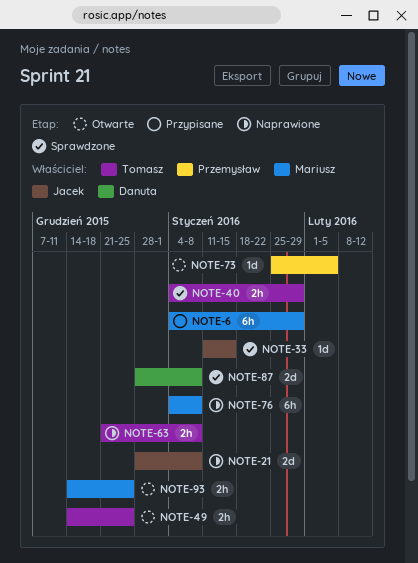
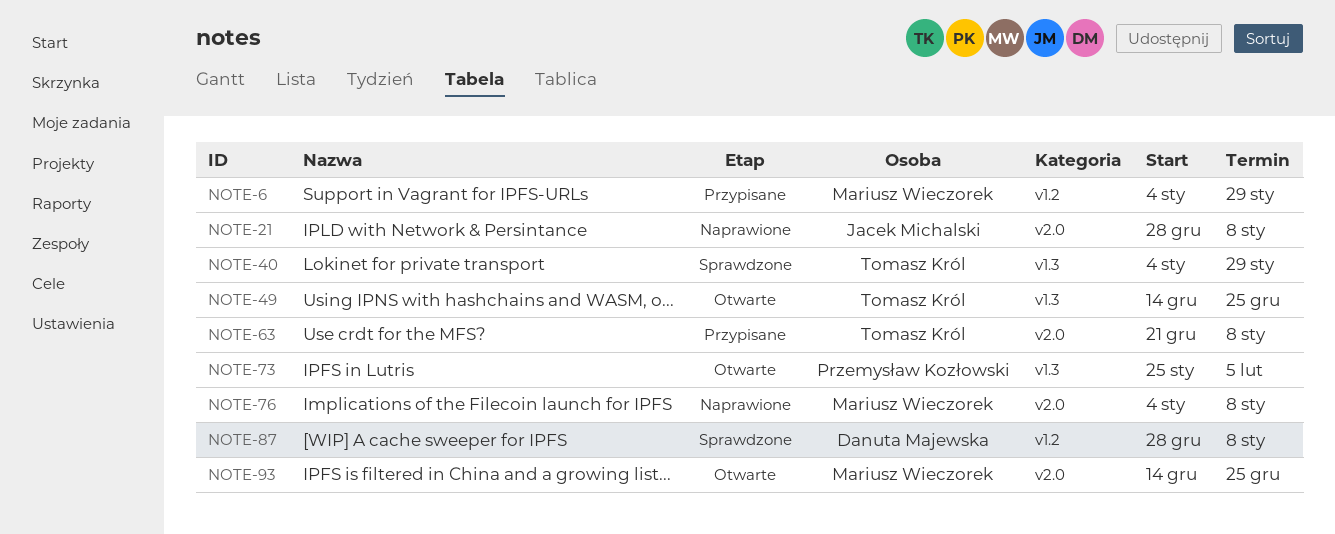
NOTE-33: present -> none
NOTE-63, status: Naprawione -> Przypisane

